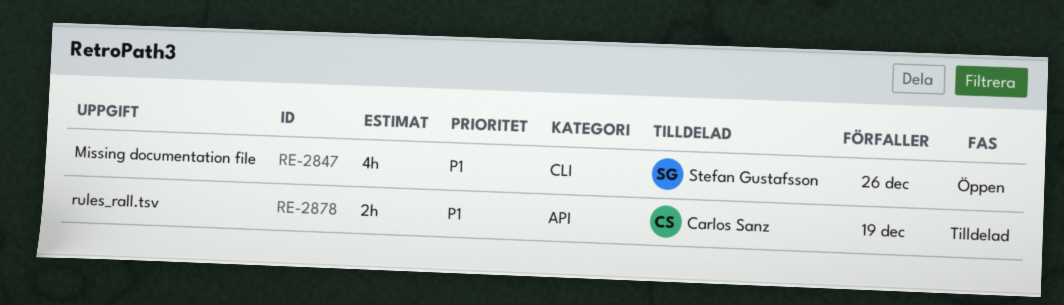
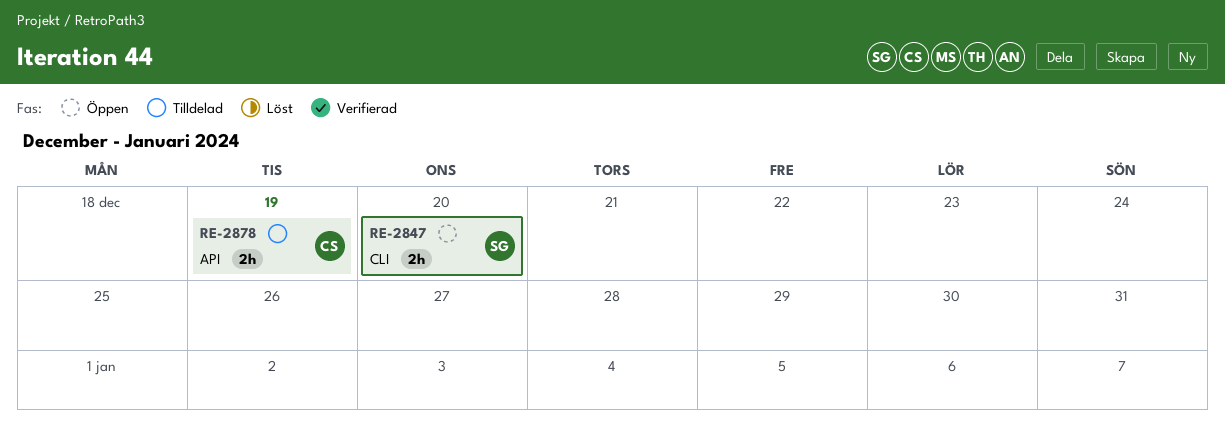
RE-2847, estimate: 4h -> 2h
RE-2847, due: Dec 26 -> Dec 20

